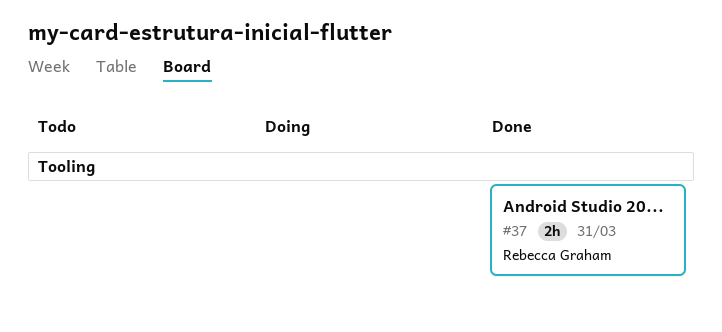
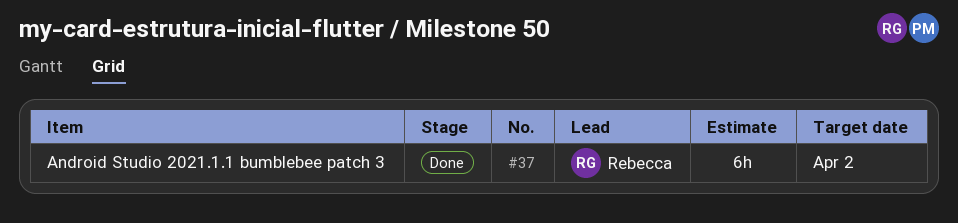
#37, estimate: 2h -> 6h
#37, due: Mar 31 -> Apr 2

